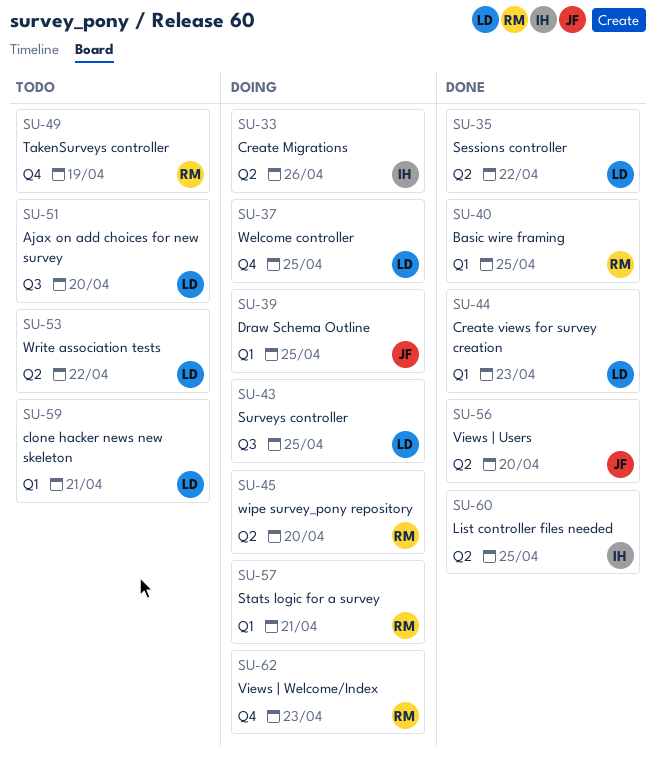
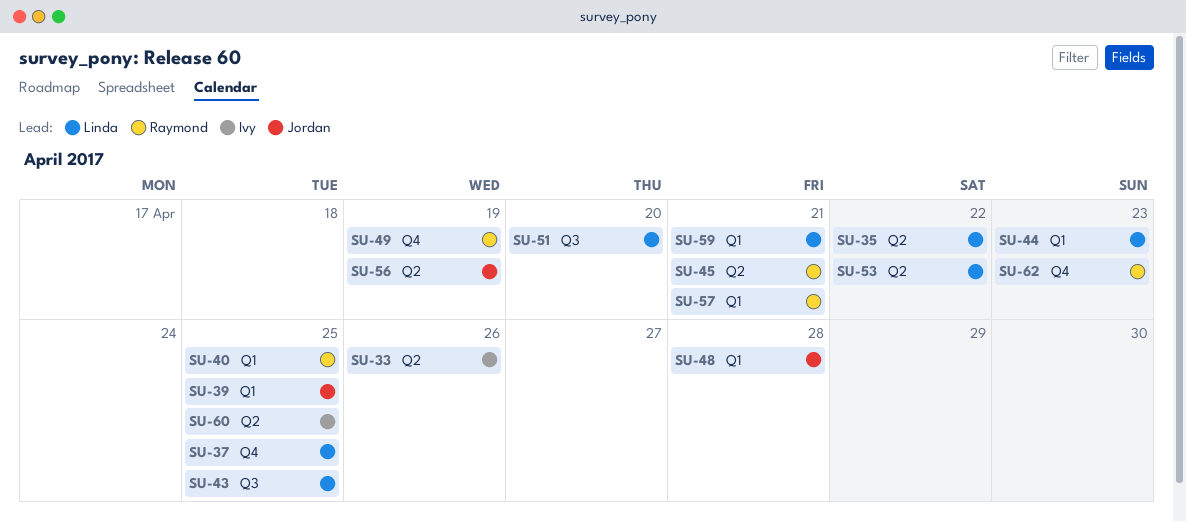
SU-45, due: Apr 20 -> Apr 21
SU-48: none -> present
SU-56, due: Apr 20 -> Apr 19

